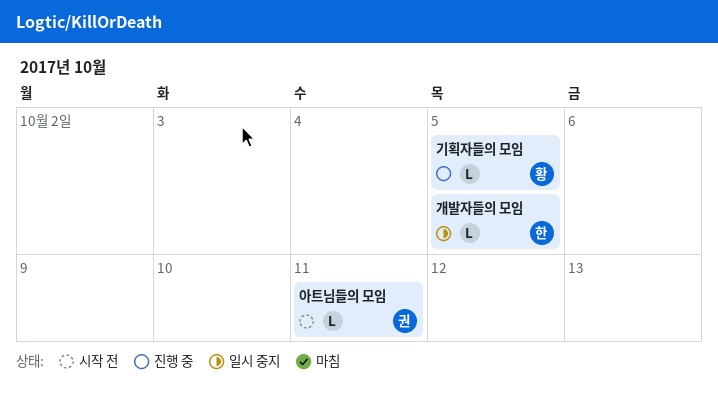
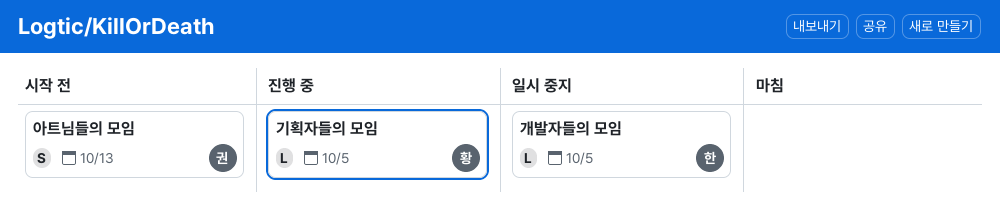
아트님들의 모임, estimate: L -> S
아트님들의 모임, due: Oct 11 -> Oct 13

